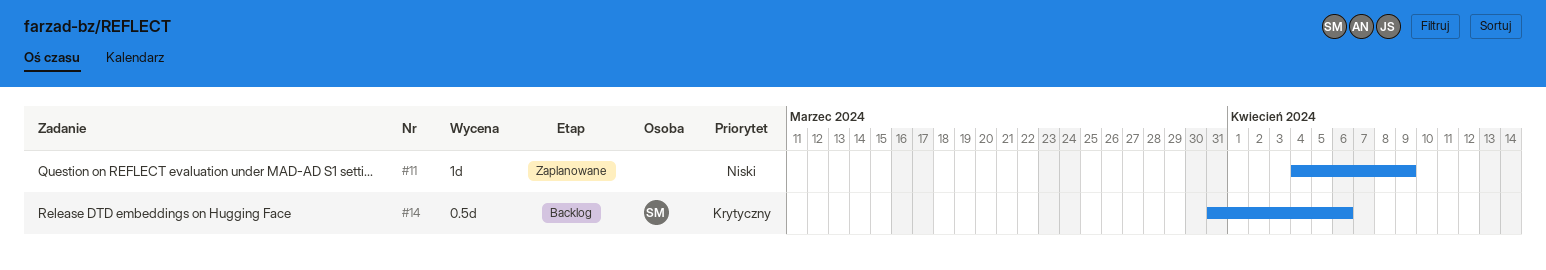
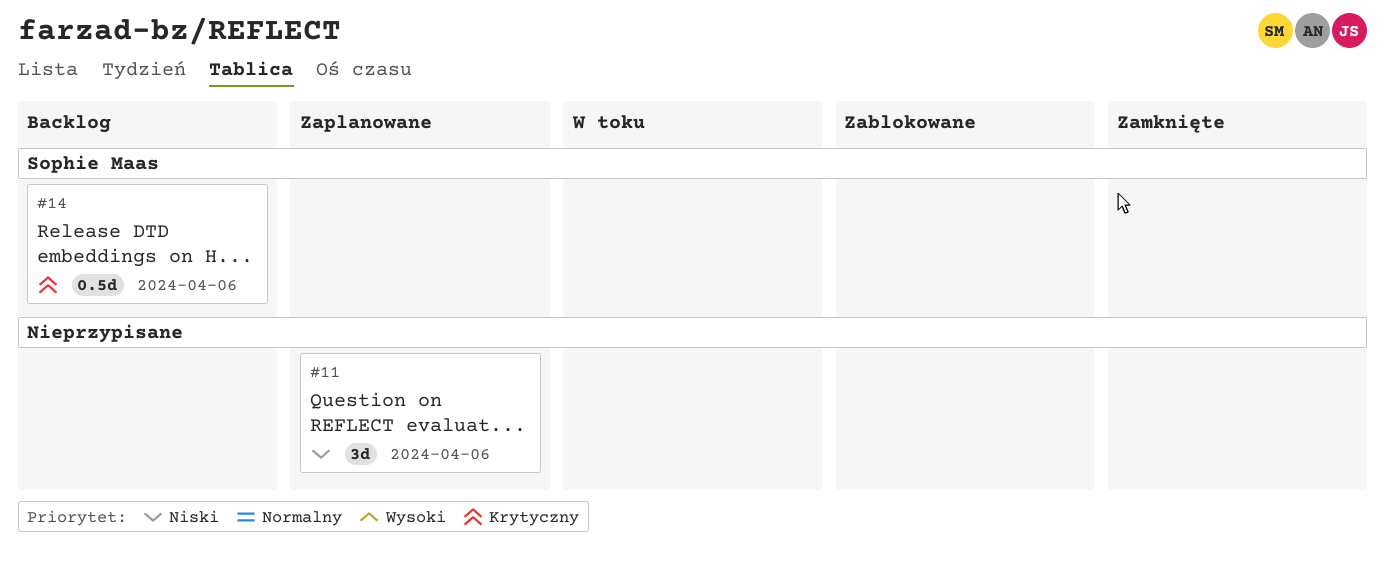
#11, estimate: 1d -> 3d
#11, due: Apr 9 -> Apr 6

